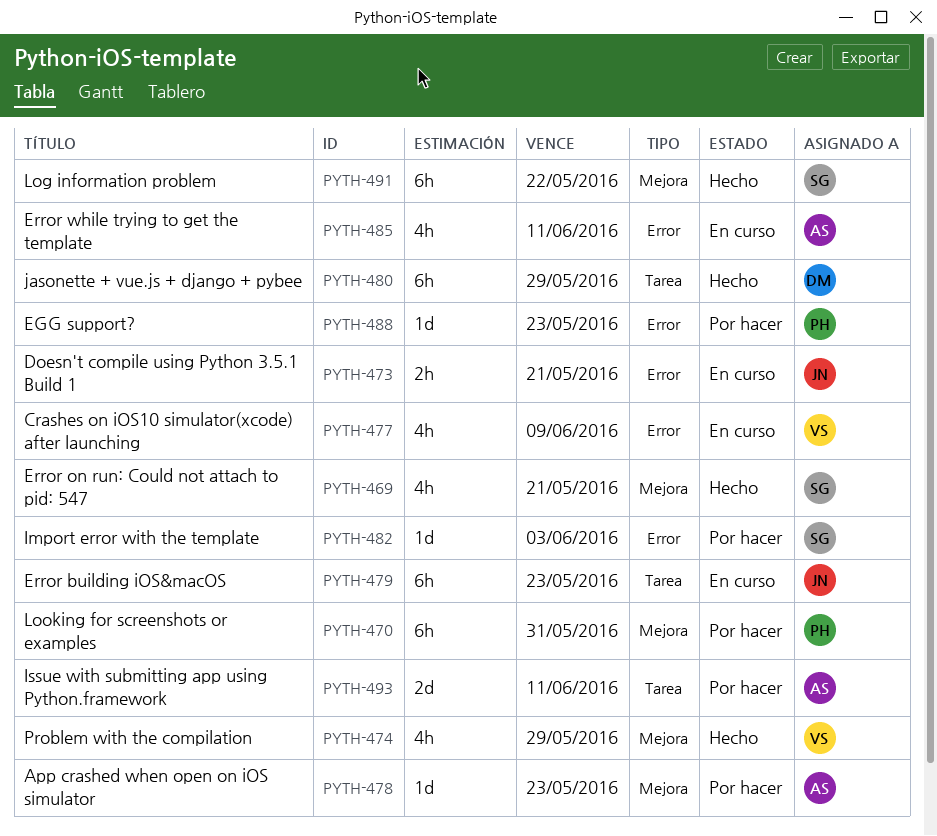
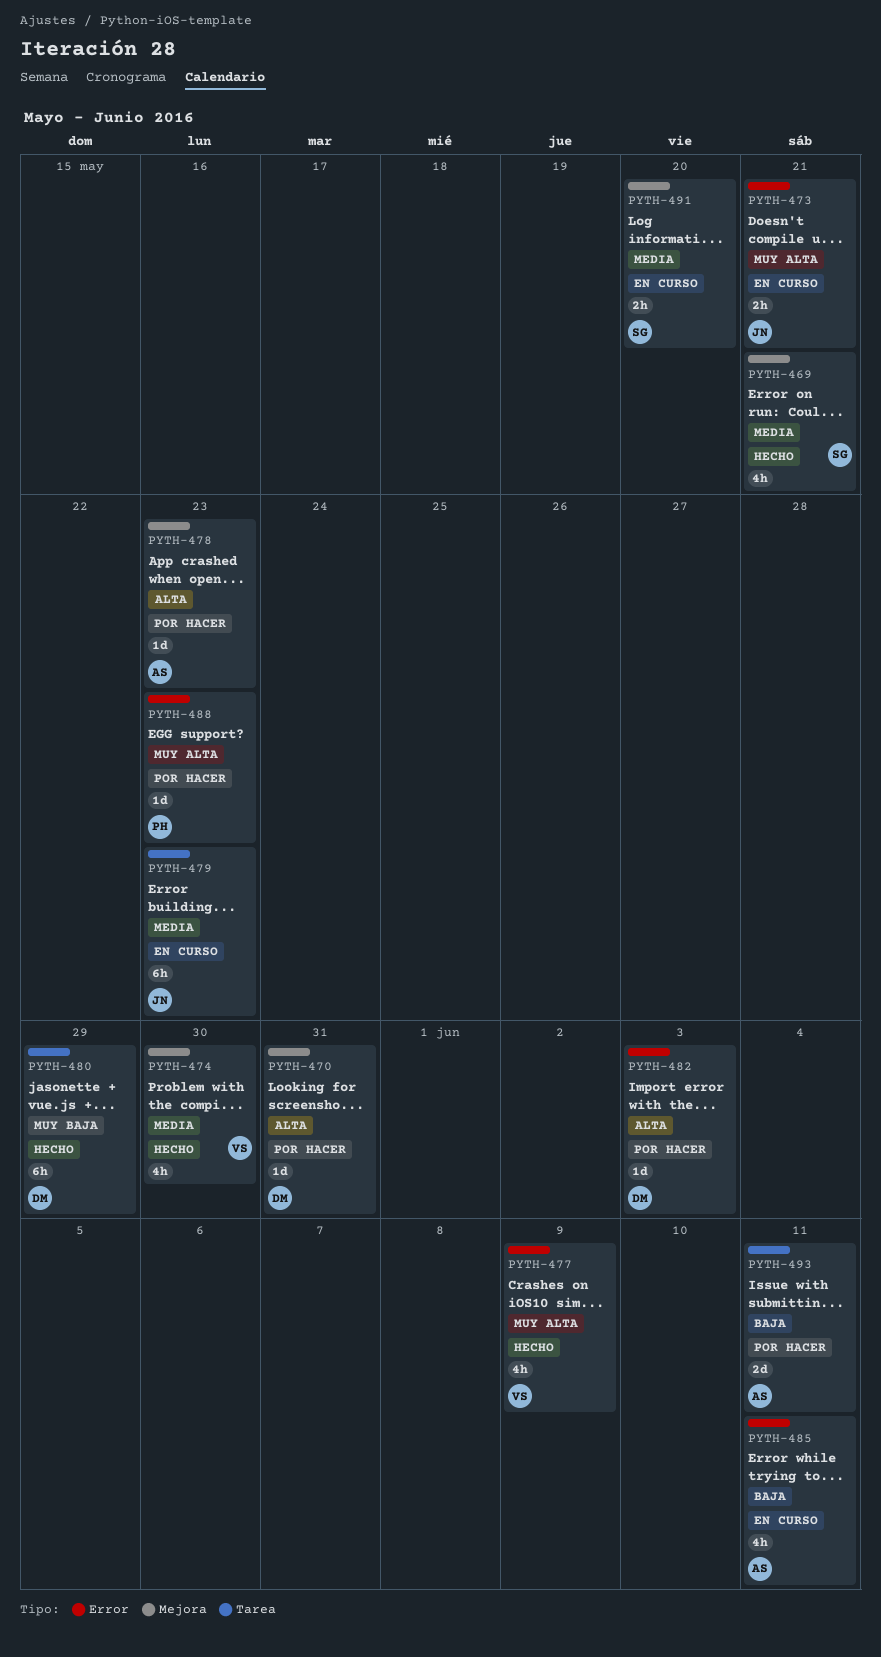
PYTH-470, owner: PH -> DM
PYTH-470, estimate: 6h -> 1d
PYTH-474, due: May 29 -> May 30
PYTH-477, status: En curso -> Hecho
PYTH-482, owner: SG -> DM
PYTH-491, status: Hecho -> En curso
PYTH-491, estimate: 6h -> 2h
PYTH-491, due: May 22 -> May 20

